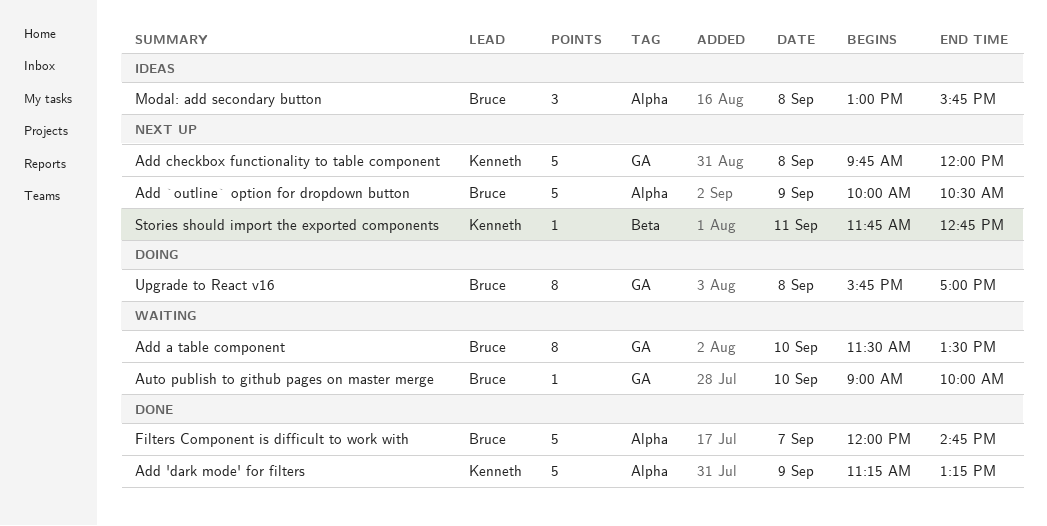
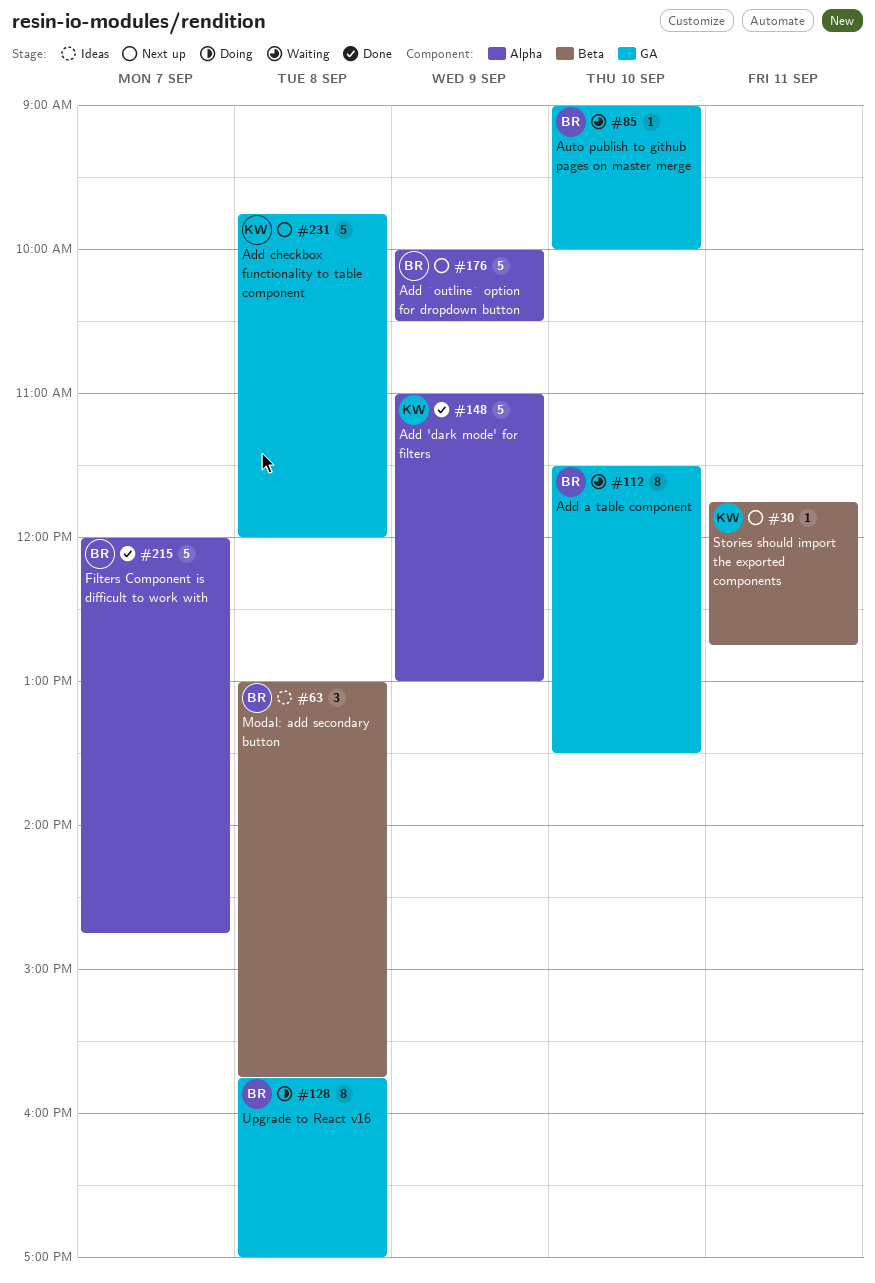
Add 'dark mode' for filters, begins: 11:15 -> 11:00
Add 'dark mode' for filters, ends: 13:15 -> 13:00
Modal: add secondary button, label: Alpha -> Beta

